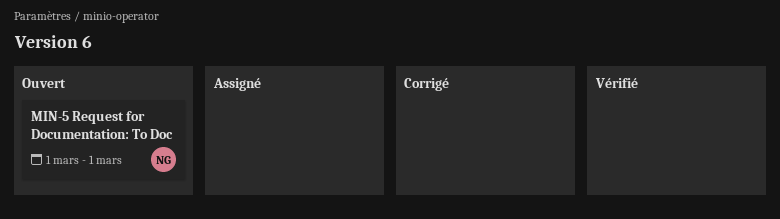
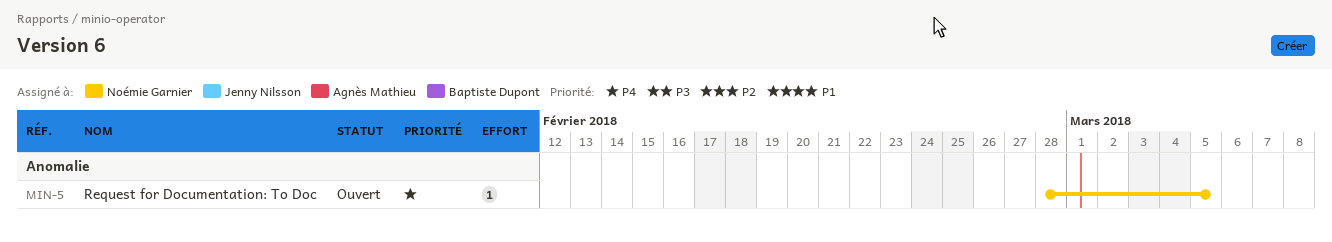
MIN-5, start: Mar 1 -> Feb 28
MIN-5, due: Mar 1 -> Mar 5

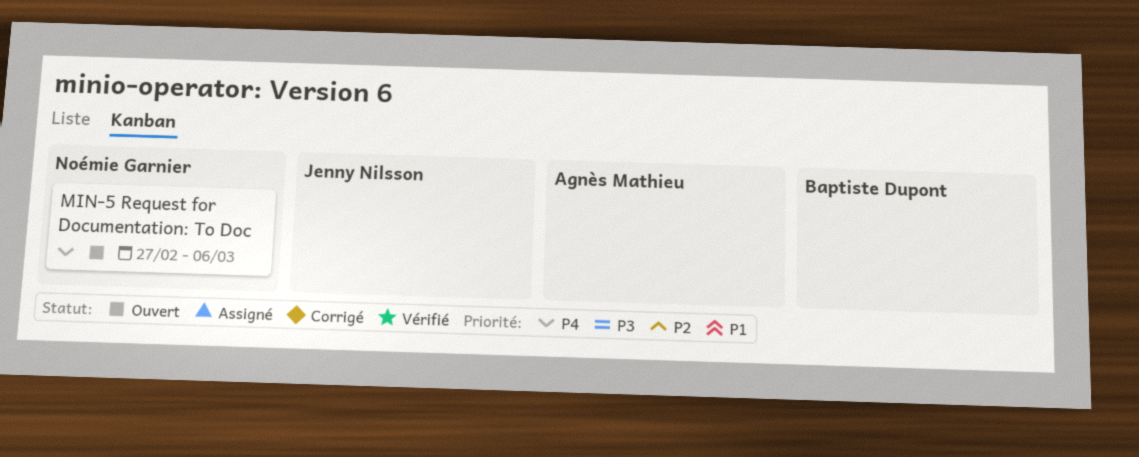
MIN-5, start: Feb 28 -> Feb 27
MIN-5, due: Mar 5 -> Mar 6

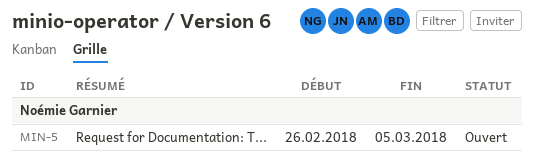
MIN-5, start: Feb 27 -> Feb 26
MIN-5, due: Mar 6 -> Mar 5

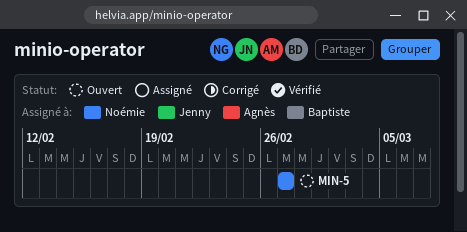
MIN-5, start: Feb 26 -> Feb 27
MIN-5, due: Mar 5 -> Feb 27

